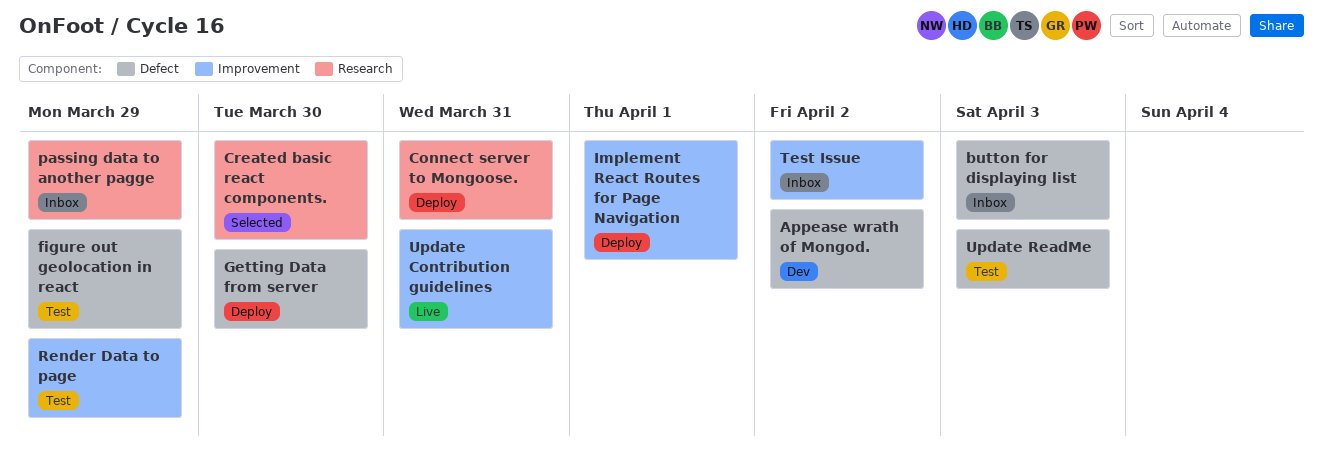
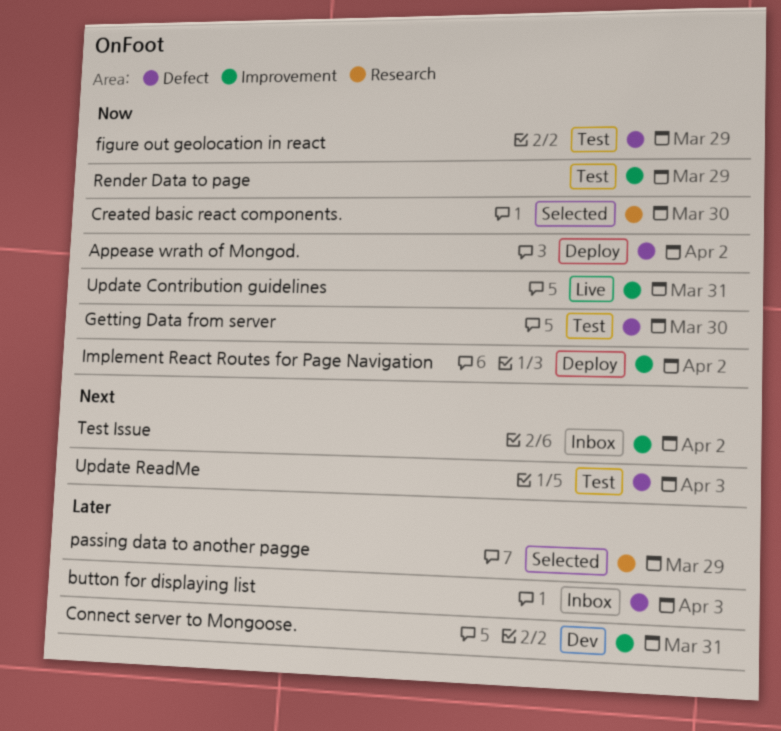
Appease wrath of Mongod., status: Dev -> Deploy
Connect server to Mongoose., status: Deploy -> Dev
Connect server to Mongoose., label: Research -> Improvement
Getting Data from server, status: Deploy -> Test
Implement React Routes for Page Navigation, due: Apr 1 -> Apr 2
passing data to another pagge, status: Inbox -> Selected

